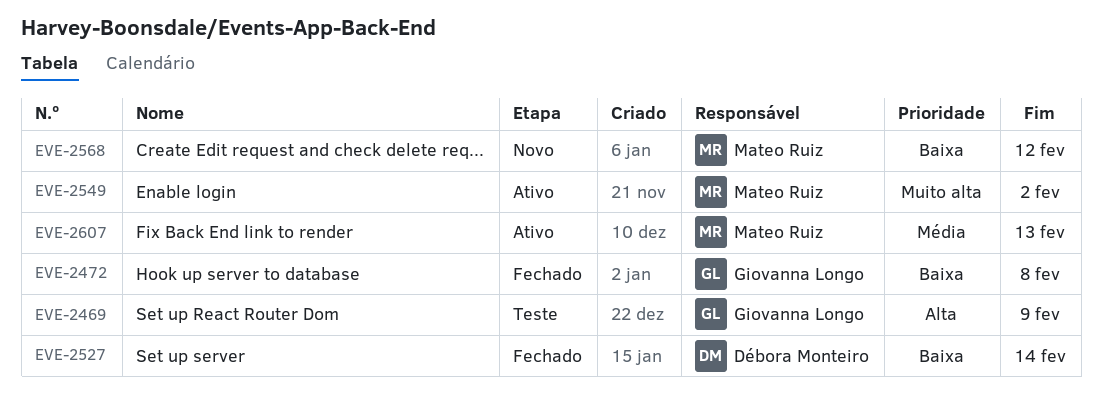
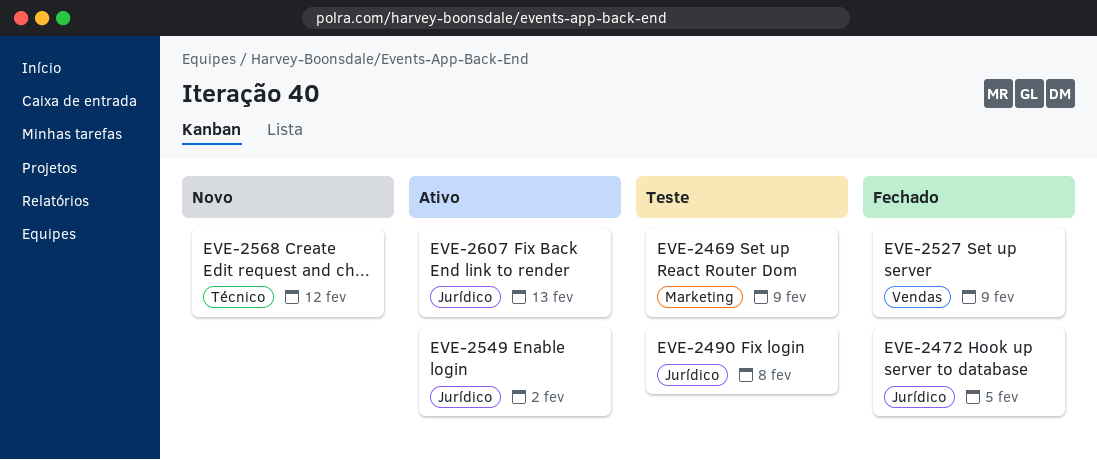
EVE-2472, due: Feb 8 -> Feb 5
EVE-2490: none -> present
EVE-2527, due: Feb 14 -> Feb 9

